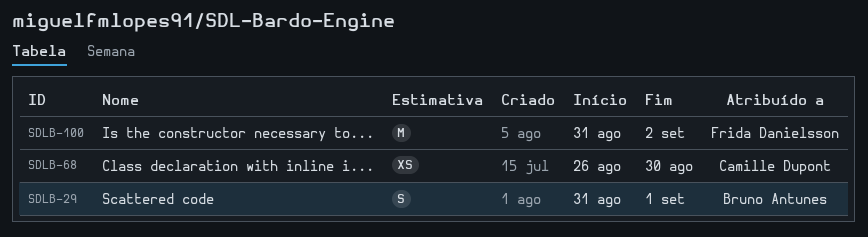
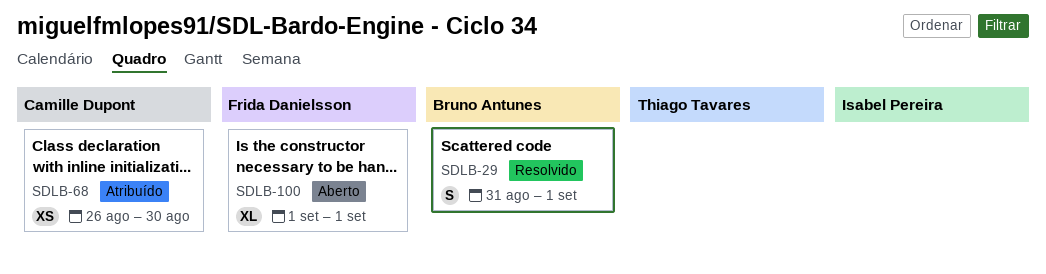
SDLB-100, estimate: M -> XL
SDLB-100, start: Aug 31 -> Sep 1
SDLB-100, due: Sep 2 -> Sep 1

